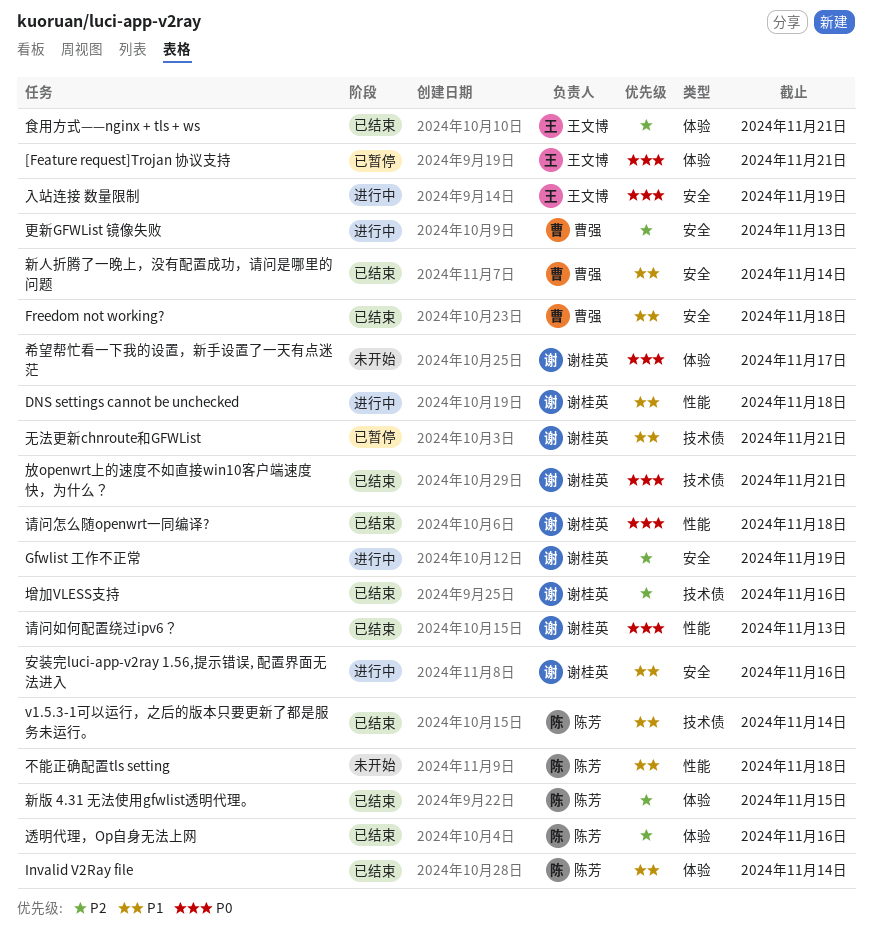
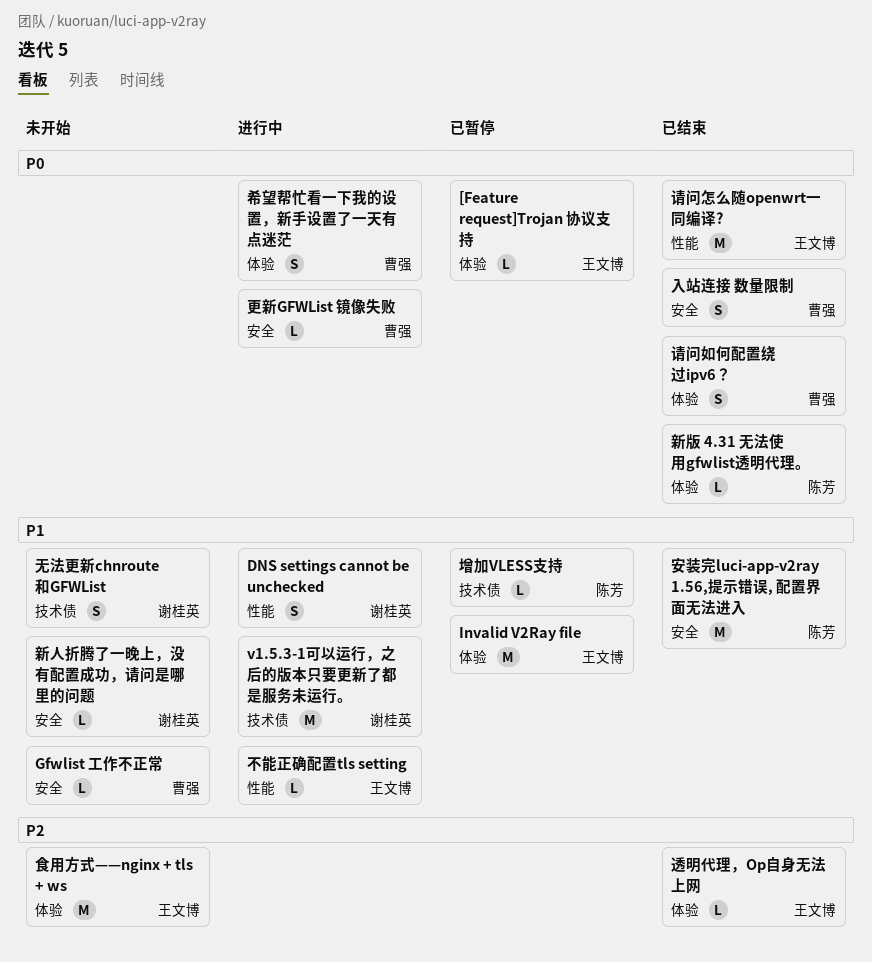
Freedom not working?: present -> none
Gfwlist 工作不正常, status: 进行中 -> 未开始
Gfwlist 工作不正常, owner: 谢桂英 -> 曹强
Gfwlist 工作不正常, priority: P2 -> P1
Invalid V2Ray file, status: 已结束 -> 已暂停
Invalid V2Ray file, owner: 陈芳 -> 王文博
v1.5.3-1可以运行，之后的版本只要更新了都是服务未运行。, status: 已结束 -> 进行中
v1.5.3-1可以运行，之后的版本只要更新了都是服务未运行。, owner: 陈芳 -> 谢桂英
不能正确配置tls setting, status: 未开始 -> 进行中
不能正确配置tls setting, owner: 陈芳 -> 王文博
入站连接 数量限制, status: 进行中 -> 已结束
入站连接 数量限制, owner: 王文博 -> 曹强
增加VLESS支持, status: 已结束 -> 已暂停
增加VLESS支持, owner: 谢桂英 -> 陈芳
增加VLESS支持, priority: P2 -> P1
安装完luci-app-v2ray 1.56,提示错误, 配置界面无法进入, status: 进行中 -> 已结束
安装完luci-app-v2ray 1.56,提示错误, 配置界面无法进入, owner: 谢桂英 -> 陈芳
希望帮忙看一下我的设置，新手设置了一天有点迷茫, status: 未开始 -> 进行中
希望帮忙看一下我的设置，新手设置了一天有点迷茫, owner: 谢桂英 -> 曹强
放openwrt上的速度不如直接win10客户端速度快，为什么？: present -> none
新人折腾了一晚上，没有配置成功，请问是哪里的问题, status: 已结束 -> 未开始
新人折腾了一晚上，没有配置成功，请问是哪里的问题, owner: 曹强 -> 谢桂英
新版 4.31 无法使用gfwlist透明代理。, priority: P2 -> P0
无法更新chnroute和GFWList, status: 已暂停 -> 未开始
更新GFWList 镜像失败, priority: P2 -> P0
请问如何配置绕过ipv6？, owner: 谢桂英 -> 曹强
请问如何配置绕过ipv6？, label: 性能 -> 体验
请问怎么随openwrt一同编译?, owner: 谢桂英 -> 王文博
透明代理，Op自身无法上网, owner: 陈芳 -> 王文博
食用方式——nginx + tls + ws, status: 已结束 -> 未开始

